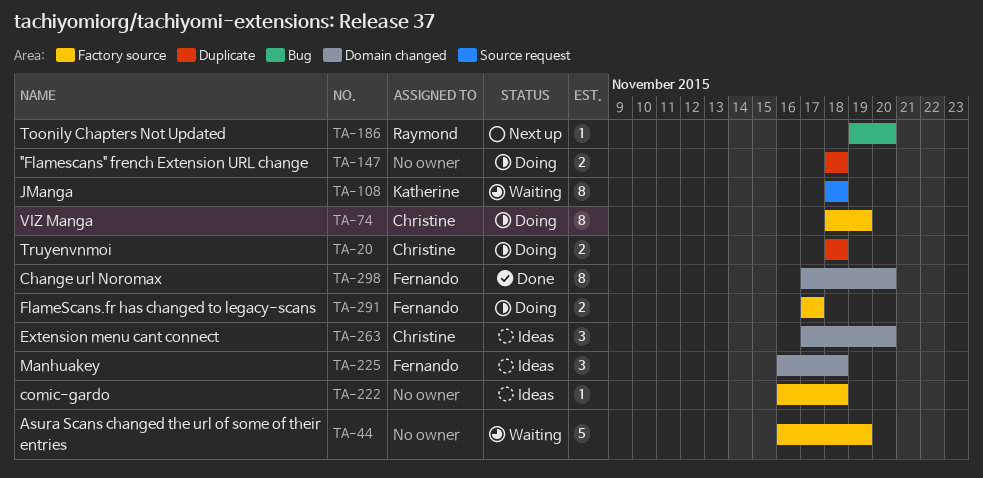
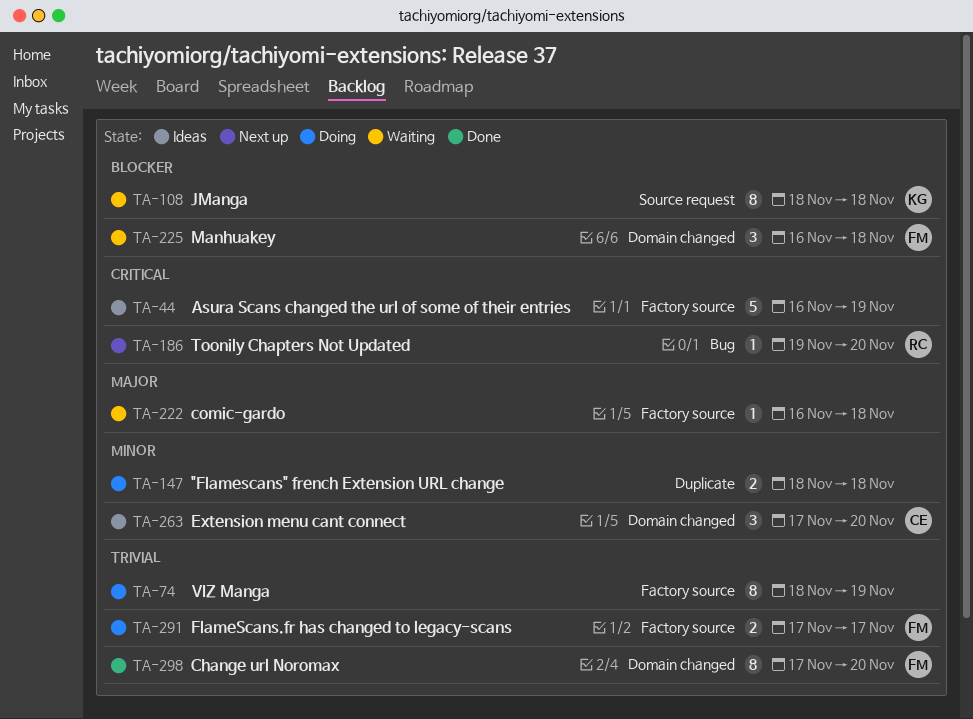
TA-20: present -> none
TA-44, status: Waiting -> Ideas
TA-74, owner: Christine -> none
TA-222, status: Ideas -> Waiting
TA-225, status: Ideas -> Waiting

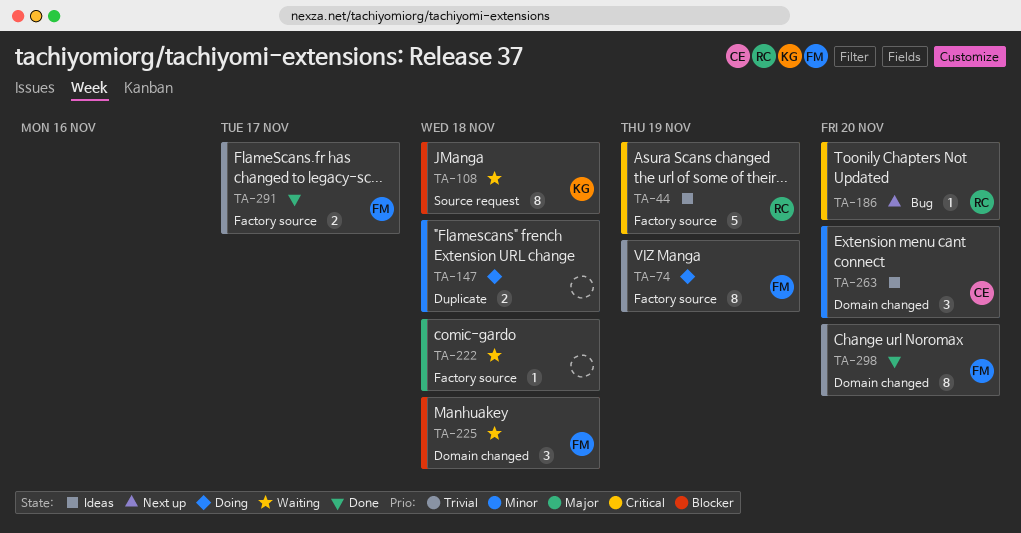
TA-44, owner: none -> RC
TA-74, owner: none -> FM
TA-291, status: Doing -> Done

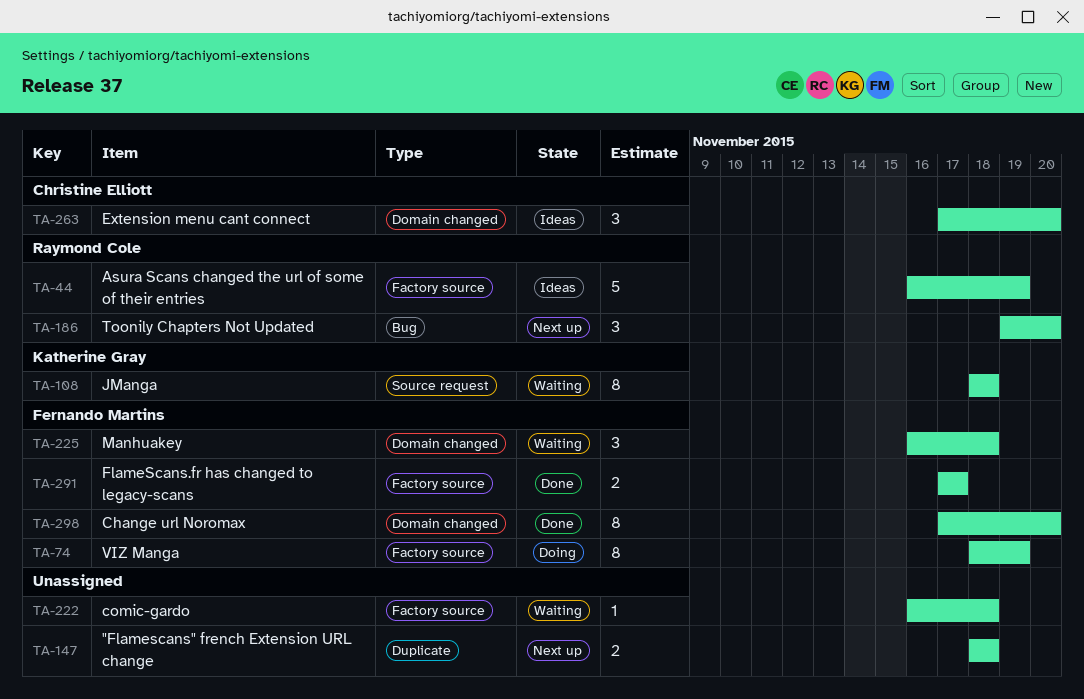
TA-147, status: Doing -> Next up
TA-186, estimate: 1 -> 3

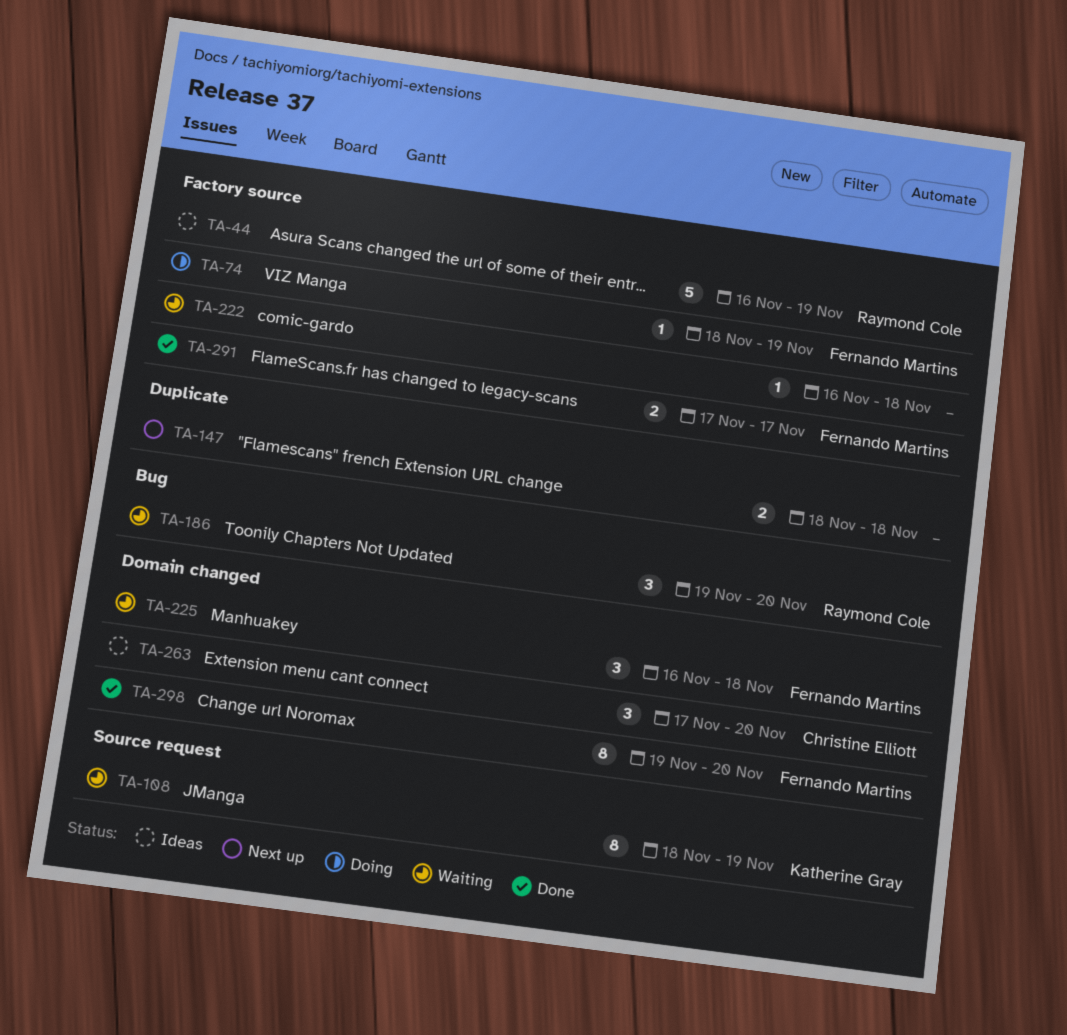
TA-74, estimate: 8 -> 1
TA-108, due: Nov 18 -> Nov 19
TA-186, status: Next up -> Waiting
TA-298, start: Nov 17 -> Nov 19

